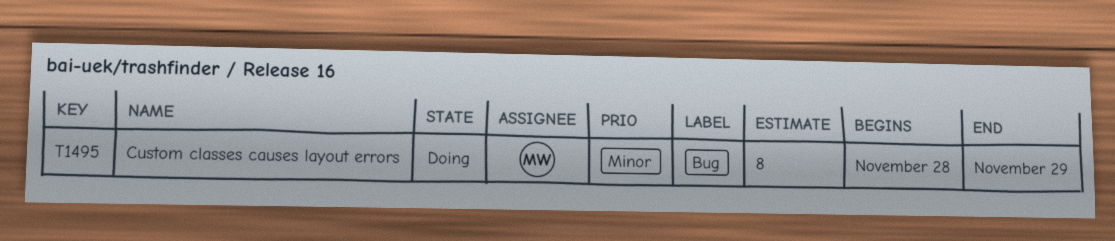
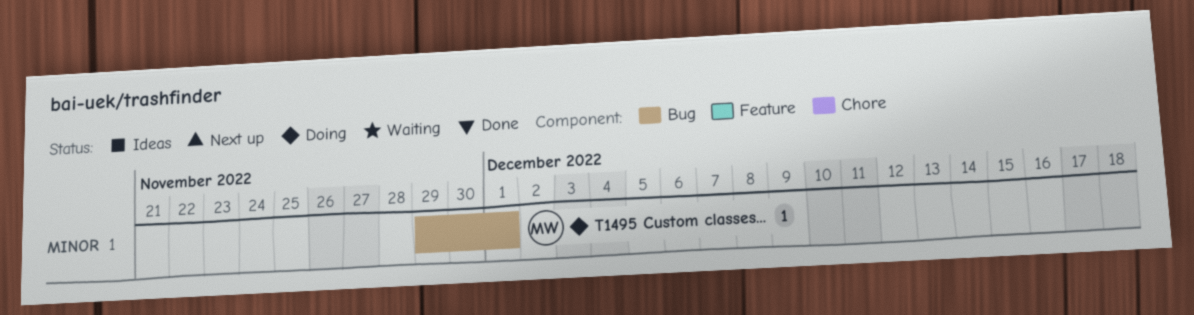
T1495, estimate: 8 -> 1
T1495, start: Nov 28 -> Nov 29
T1495, due: Nov 29 -> Dec 1

